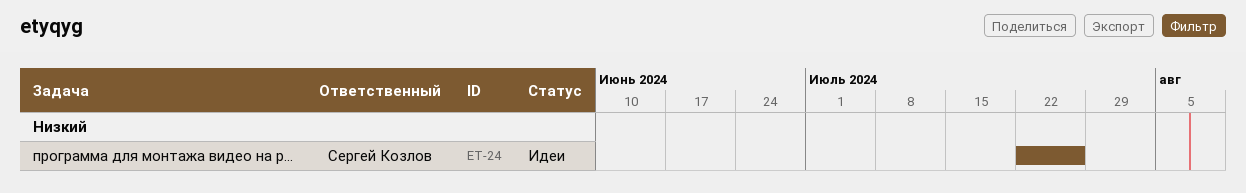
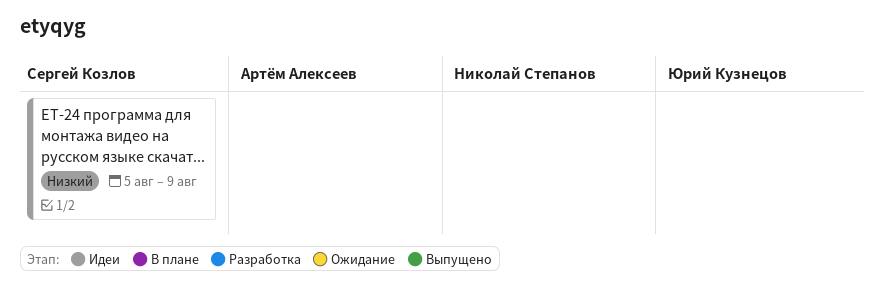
ET-24, start: Jul 22 -> Aug 5
ET-24, due: Jul 26 -> Aug 9

